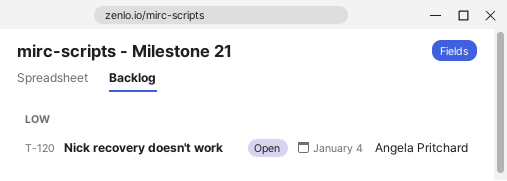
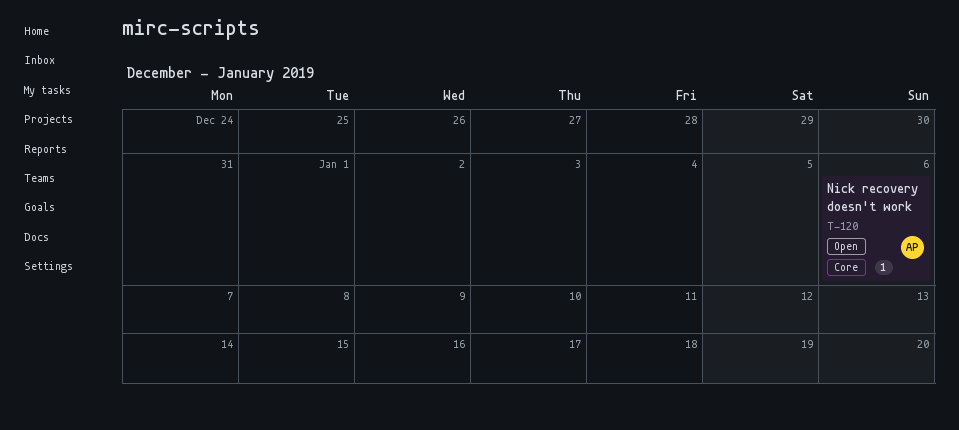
T-120, due: Jan 4 -> Jan 6

